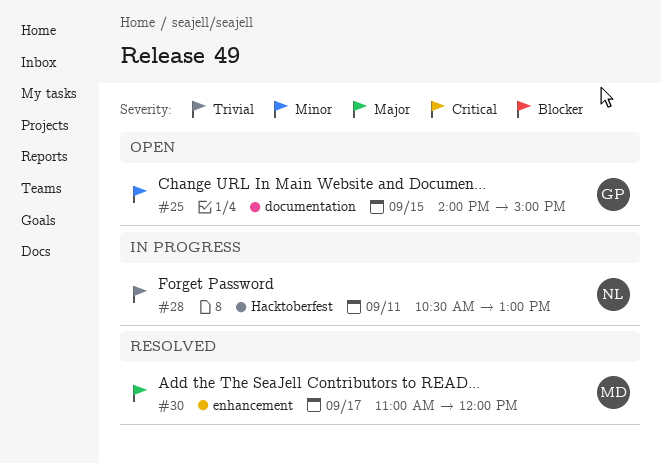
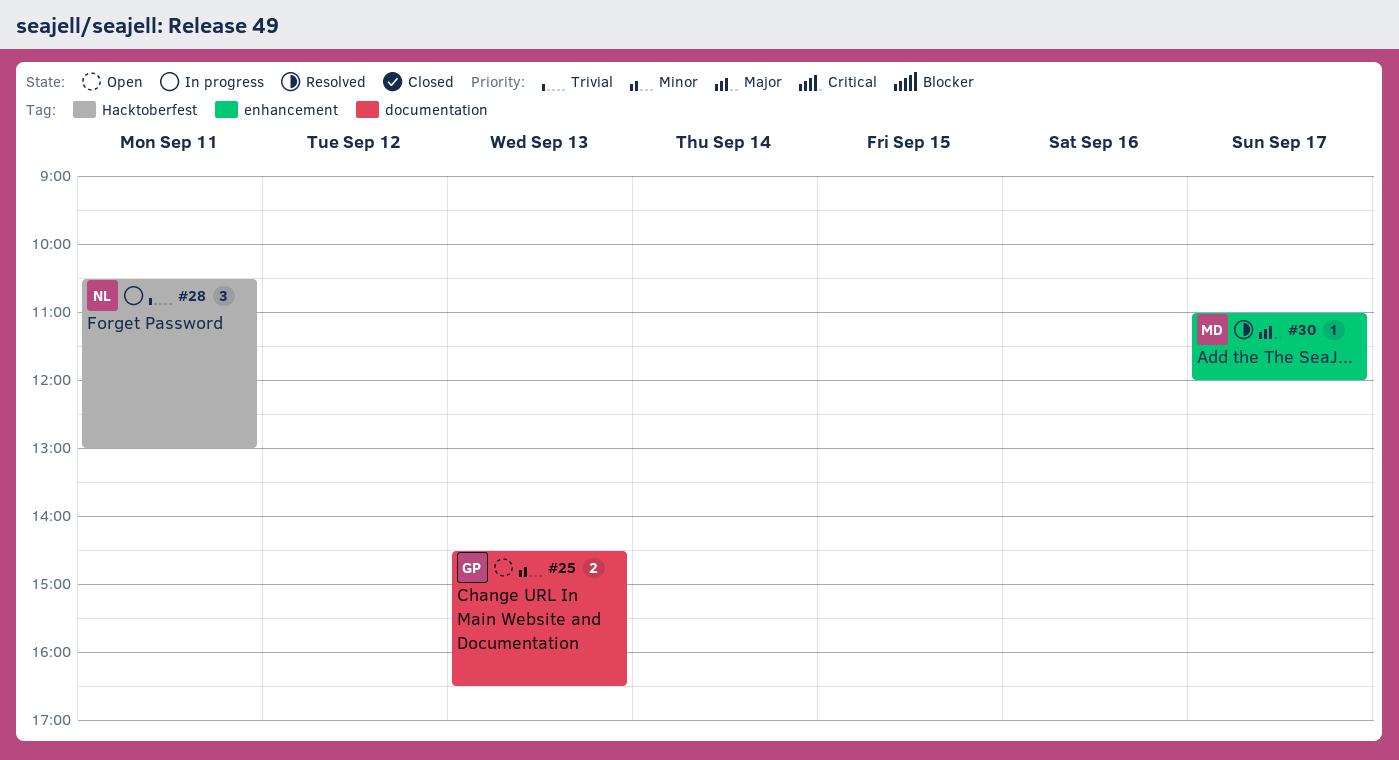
#25, day: Sep 15 -> Sep 13
#25, begins: 14:00 -> 14:30
#25, ends: 15:00 -> 16:30

